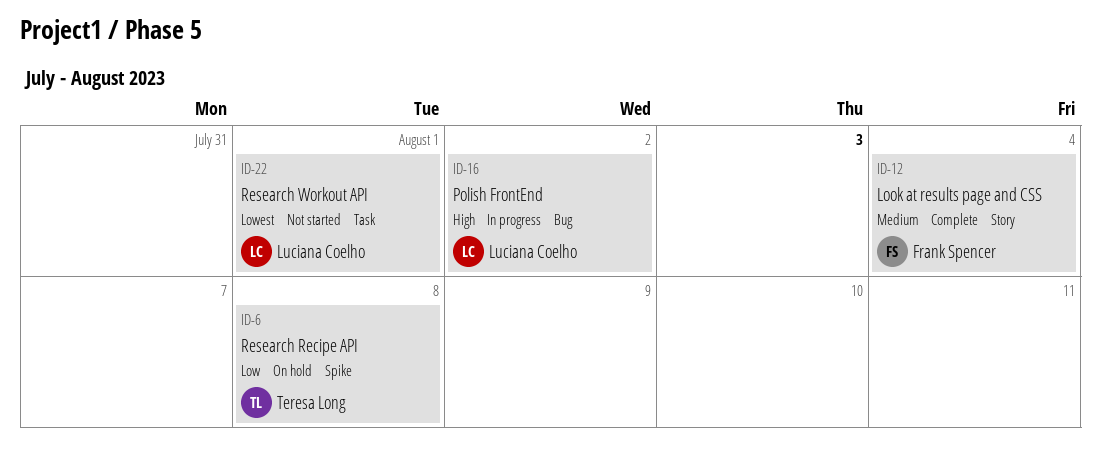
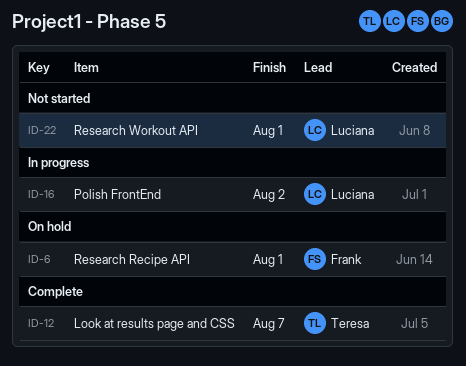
ID-6, owner: Teresa Long -> Frank Spencer
ID-6, due: Aug 8 -> Aug 1
ID-12, owner: Frank Spencer -> Teresa Long
ID-12, due: Aug 4 -> Aug 7

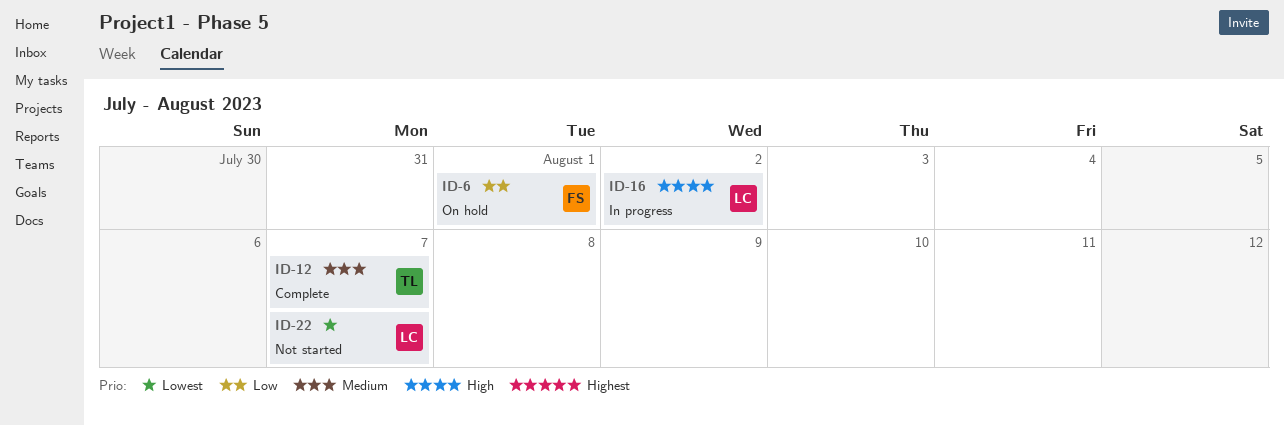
ID-22, due: Aug 1 -> Aug 7

